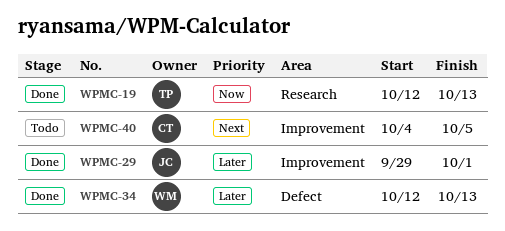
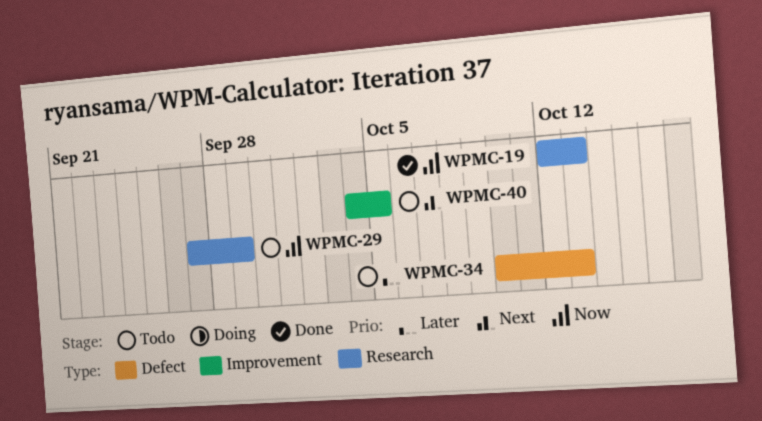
WPMC-29, status: Done -> Todo
WPMC-29, priority: Later -> Now
WPMC-29, label: Improvement -> Research
WPMC-29, start: Sep 29 -> Sep 27
WPMC-29, due: Oct 1 -> Sep 29
WPMC-34, status: Done -> Todo
WPMC-34, start: Oct 12 -> Oct 10

